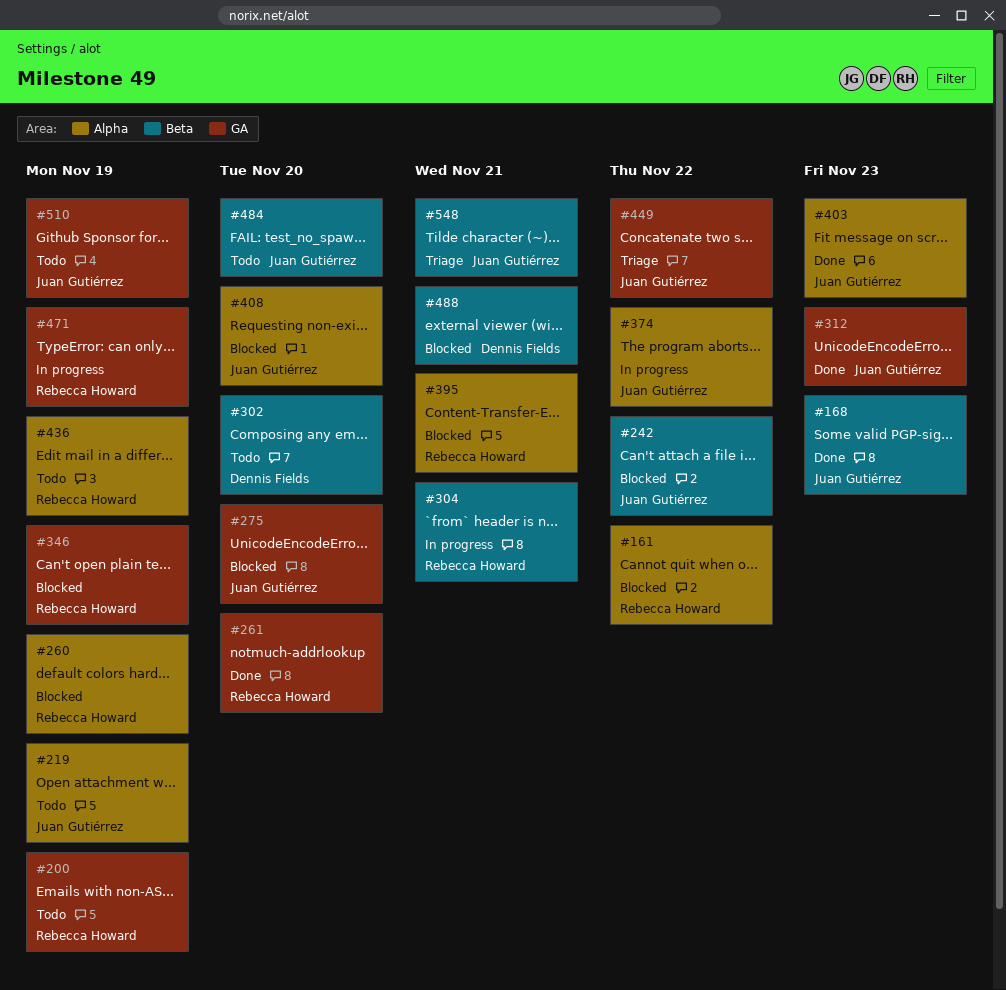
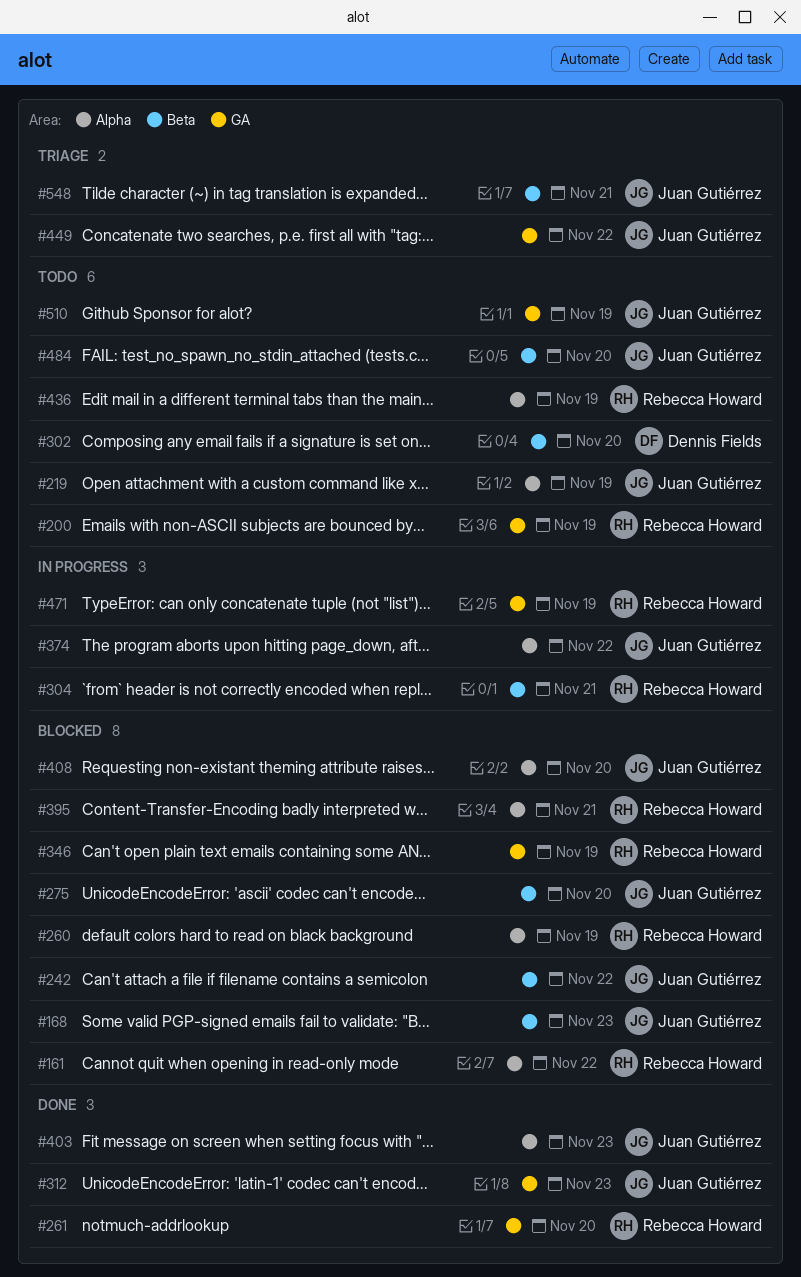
#168, status: Done -> Blocked
#275, label: GA -> Beta
#488: present -> none

